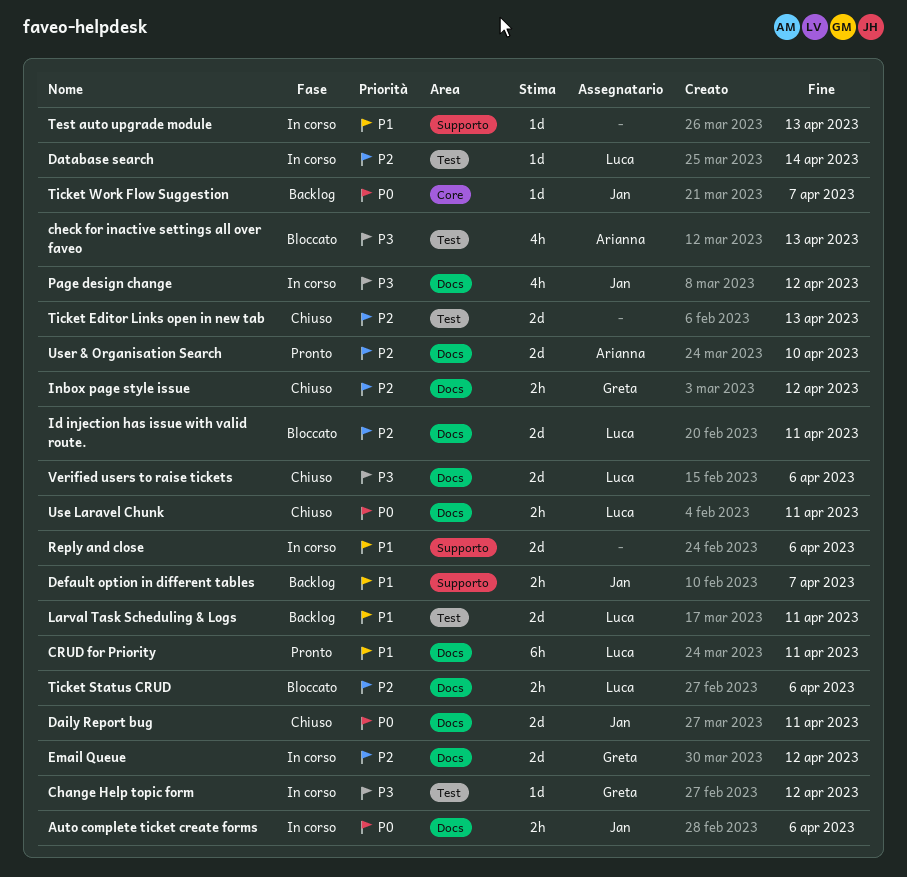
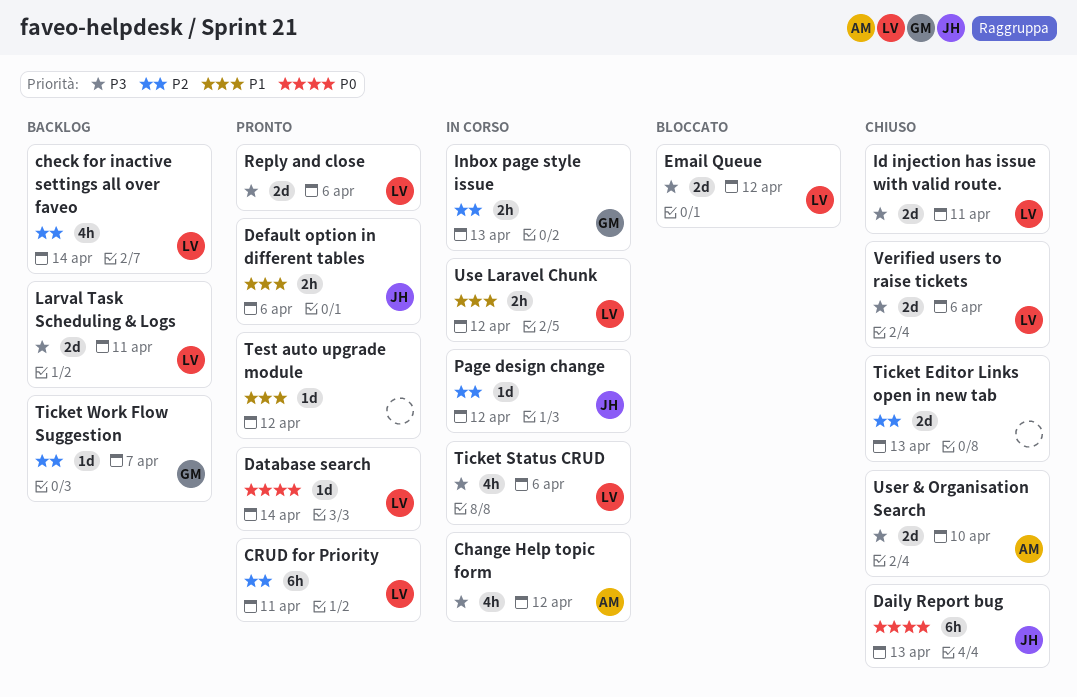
Auto complete ticket create forms: present -> none
Change Help topic form, owner: Greta -> Arianna
Change Help topic form, estimate: 1d -> 4h
check for inactive settings all over faveo, status: Bloccato -> Backlog
check for inactive settings all over faveo, owner: Arianna -> Luca
check for inactive settings all over faveo, priority: P3 -> P2
check for inactive settings all over faveo, due: Apr 13 -> Apr 14
CRUD for Priority, priority: P1 -> P2
Daily Report bug, estimate: 2d -> 6h
Daily Report bug, due: Apr 11 -> Apr 13
Database search, status: In corso -> Pronto
Database search, priority: P2 -> P0
Default option in different tables, status: Backlog -> Pronto
Default option in different tables, due: Apr 7 -> Apr 6
Email Queue, status: In corso -> Bloccato
Email Queue, owner: Greta -> Luca
Email Queue, priority: P2 -> P3
Id injection has issue with valid route., status: Bloccato -> Chiuso
Id injection has issue with valid route., priority: P2 -> P3
Inbox page style issue, status: Chiuso -> In corso
Inbox page style issue, due: Apr 12 -> Apr 13
Larval Task Scheduling & Logs, priority: P1 -> P3
Page design change, priority: P3 -> P2
Page design change, estimate: 4h -> 1d
Reply and close, status: In corso -> Pronto
Reply and close, owner: none -> Luca
Reply and close, priority: P1 -> P3
Test auto upgrade module, status: In corso -> Pronto
Test auto upgrade module, due: Apr 13 -> Apr 12
Ticket Status CRUD, status: Bloccato -> In corso
Ticket Status CRUD, priority: P2 -> P3
Ticket Status CRUD, estimate: 2h -> 4h
Ticket Work Flow Suggestion, owner: Jan -> Greta
Ticket Work Flow Suggestion, priority: P0 -> P2
Use Laravel Chunk, status: Chiuso -> In corso
Use Laravel Chunk, priority: P0 -> P1
Use Laravel Chunk, due: Apr 11 -> Apr 12
User & Organisation Search, status: Pronto -> Chiuso
User & Organisation Search, priority: P2 -> P3

